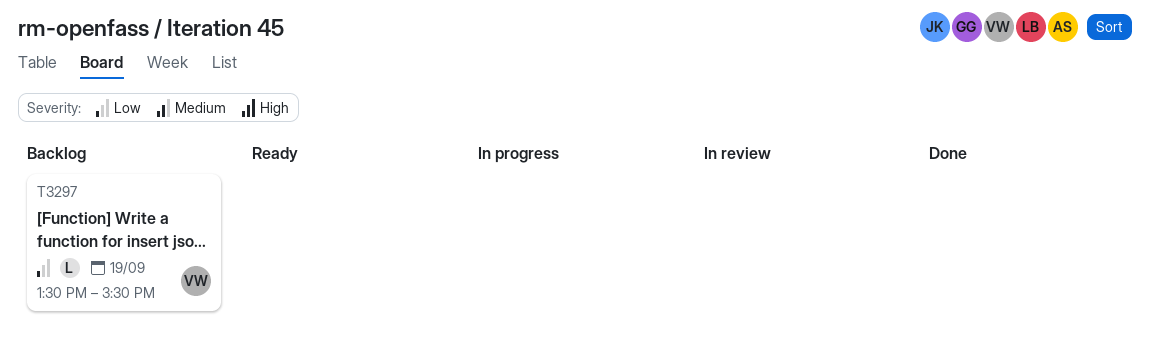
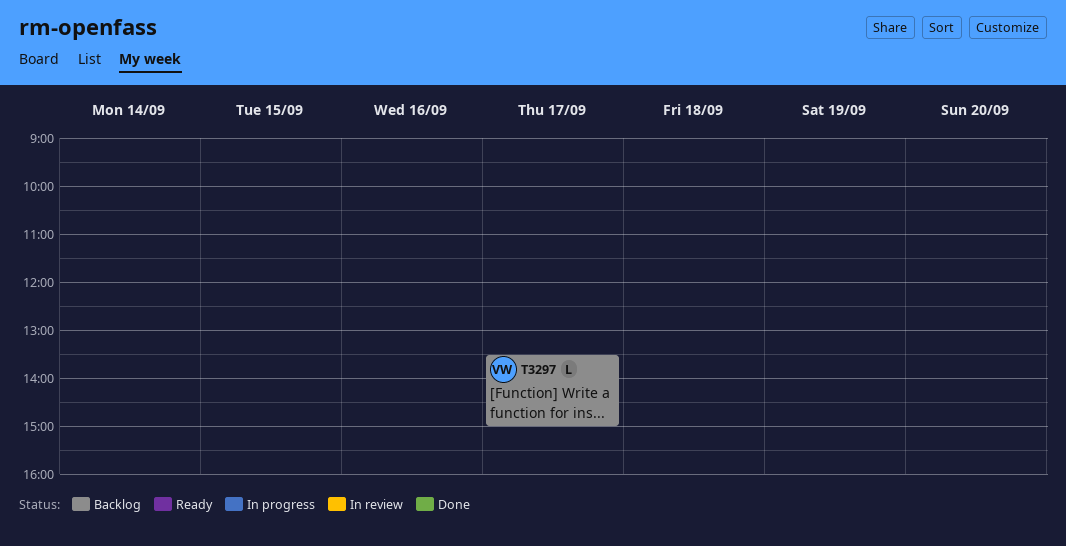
T3297, day: Sep 19 -> Sep 17
T3297, ends: 15:30 -> 15:00

